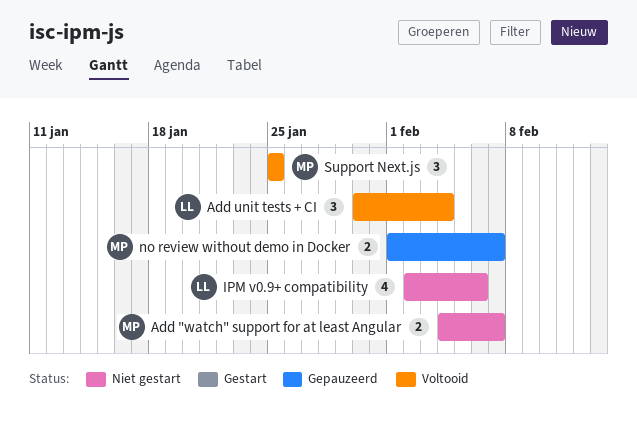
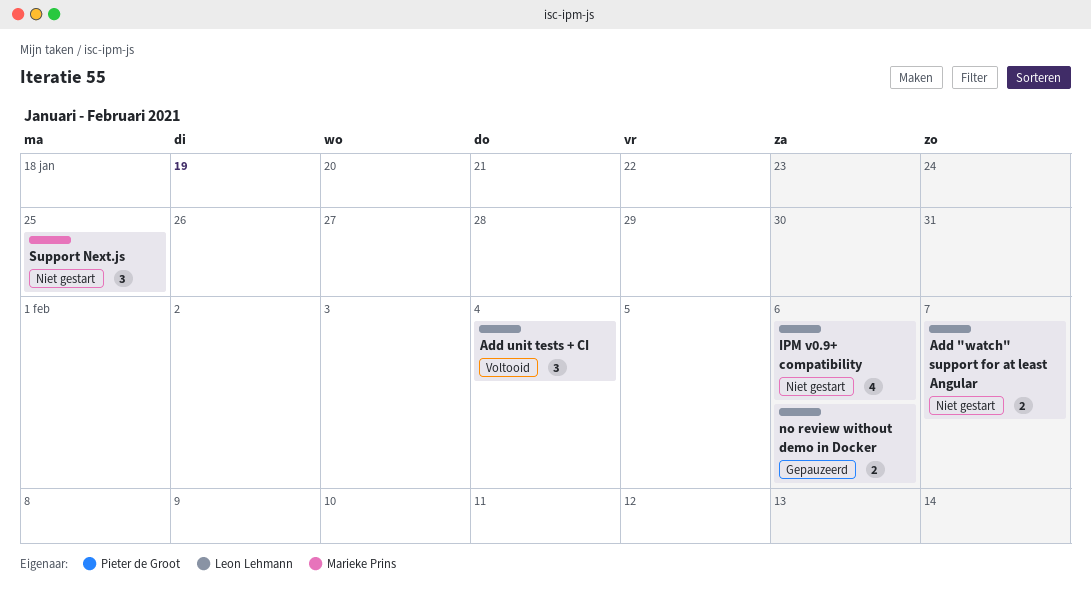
Add "watch" support for at least Angular, owner: Marieke Prins -> Leon Lehmann
no review without demo in Docker, owner: Marieke Prins -> Leon Lehmann
no review without demo in Docker, due: Feb 7 -> Feb 6
Support Next.js, status: Voltooid -> Niet gestart

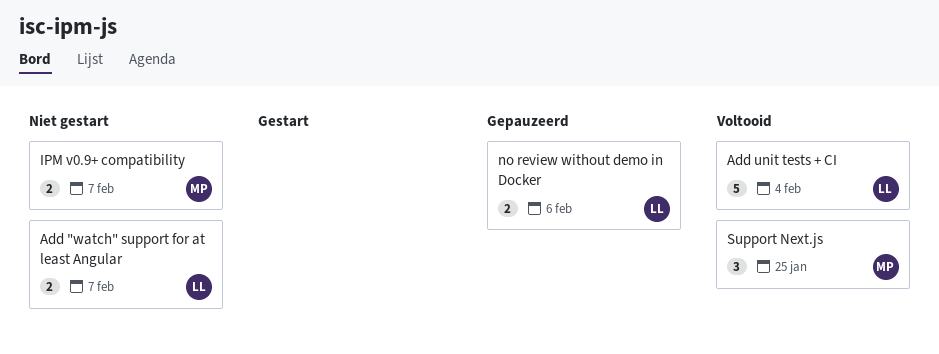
Add unit tests + CI, estimate: 3 -> 5
IPM v0.9+ compatibility, owner: Leon Lehmann -> Marieke Prins
IPM v0.9+ compatibility, estimate: 4 -> 2
IPM v0.9+ compatibility, due: Feb 6 -> Feb 7
Support Next.js, status: Niet gestart -> Voltooid

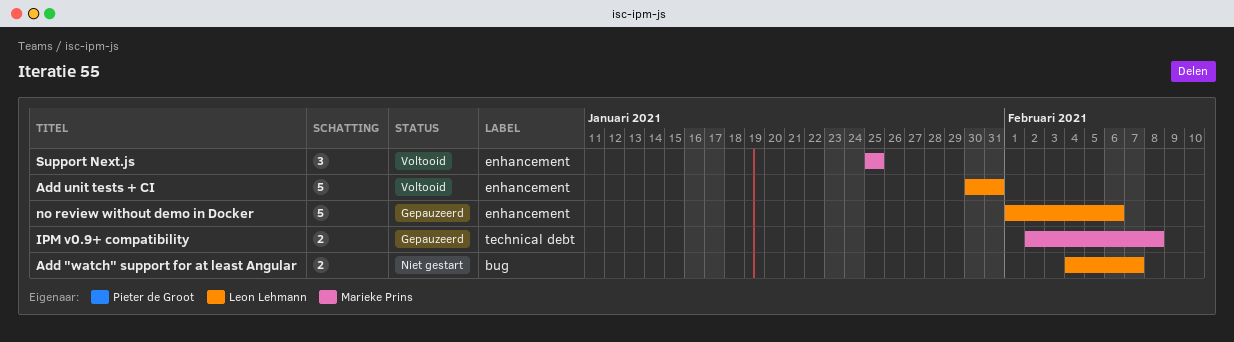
Add unit tests + CI, due: Feb 4 -> Jan 31
IPM v0.9+ compatibility, status: Niet gestart -> Gepauzeerd
IPM v0.9+ compatibility, due: Feb 7 -> Feb 8
no review without demo in Docker, estimate: 2 -> 5

